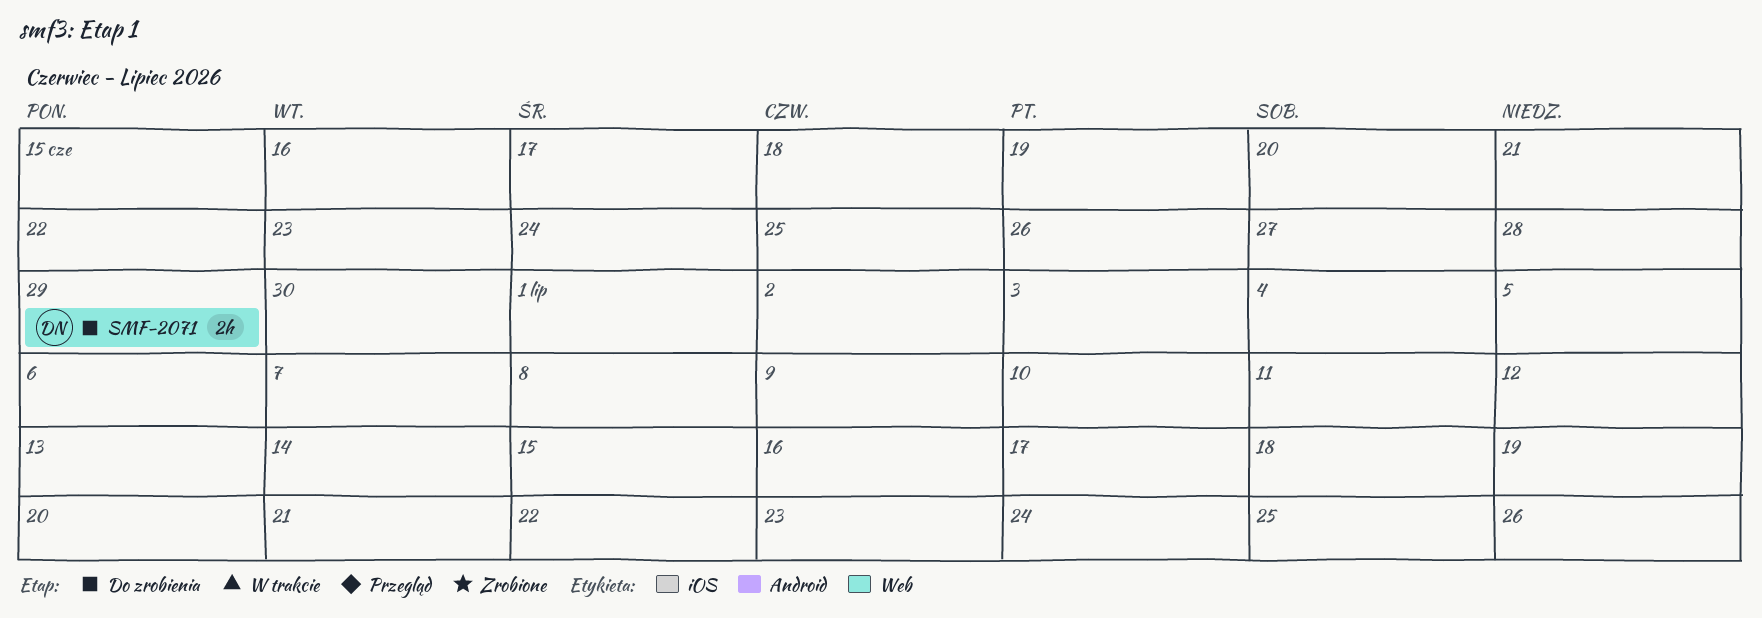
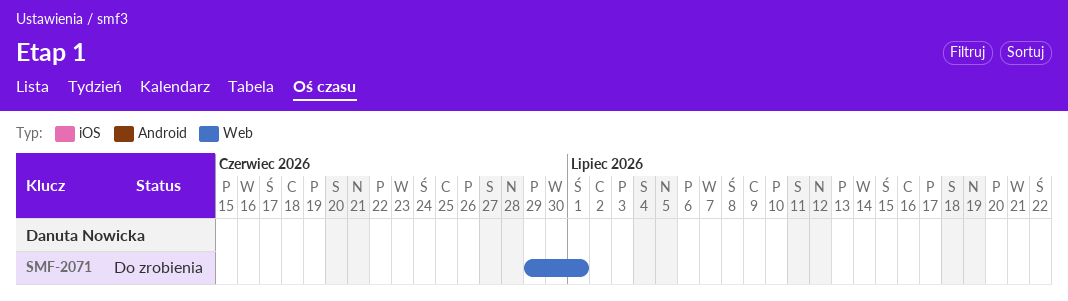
SMF-2071, due: Jun 29 -> Jul 1

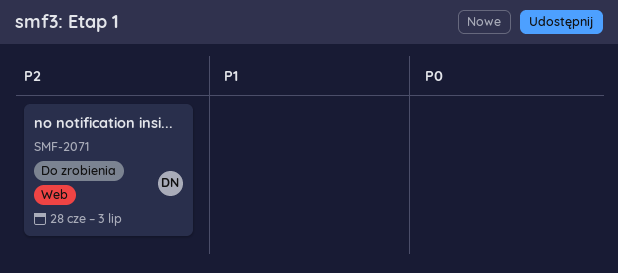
SMF-2071, start: Jun 29 -> Jun 28
SMF-2071, due: Jul 1 -> Jul 3

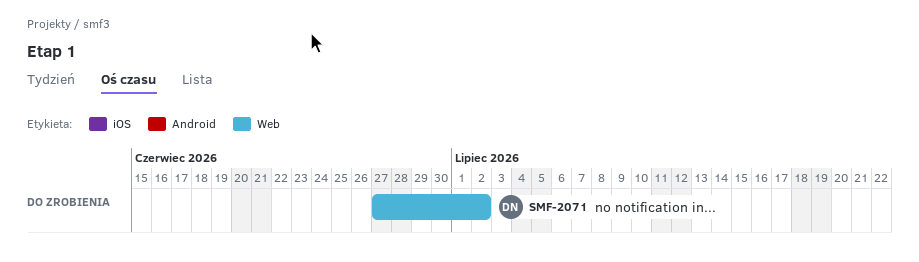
SMF-2071, start: Jun 28 -> Jun 27
SMF-2071, due: Jul 3 -> Jul 2

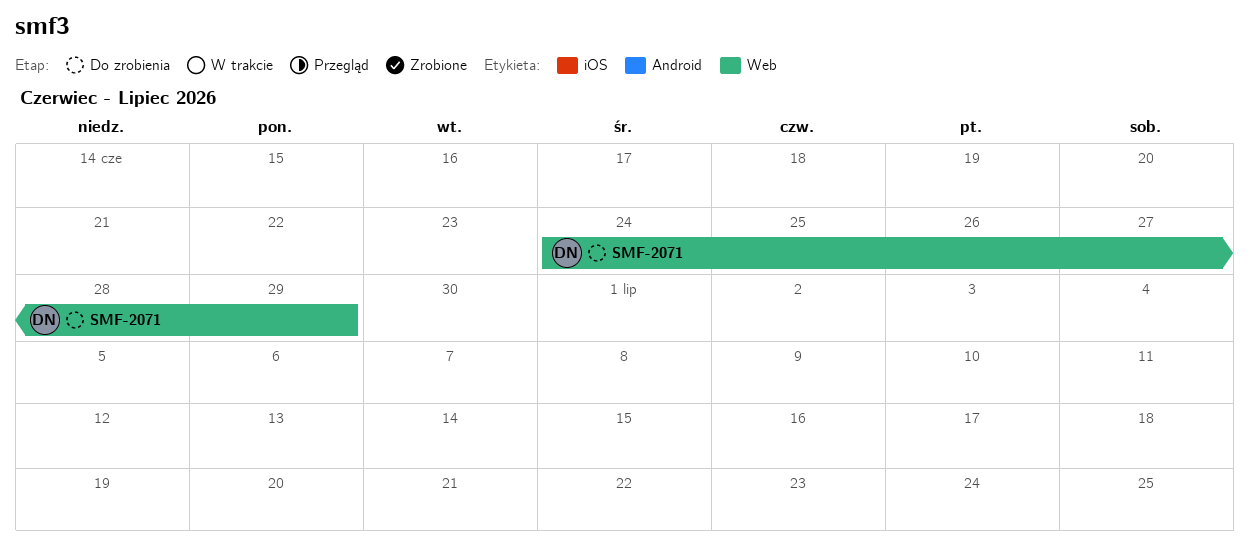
SMF-2071, start: Jun 27 -> Jun 24
SMF-2071, due: Jul 2 -> Jun 29

